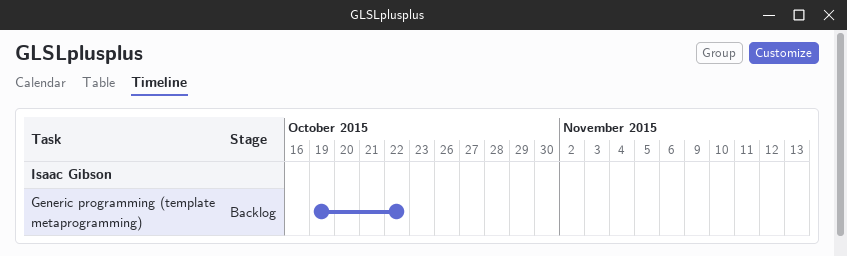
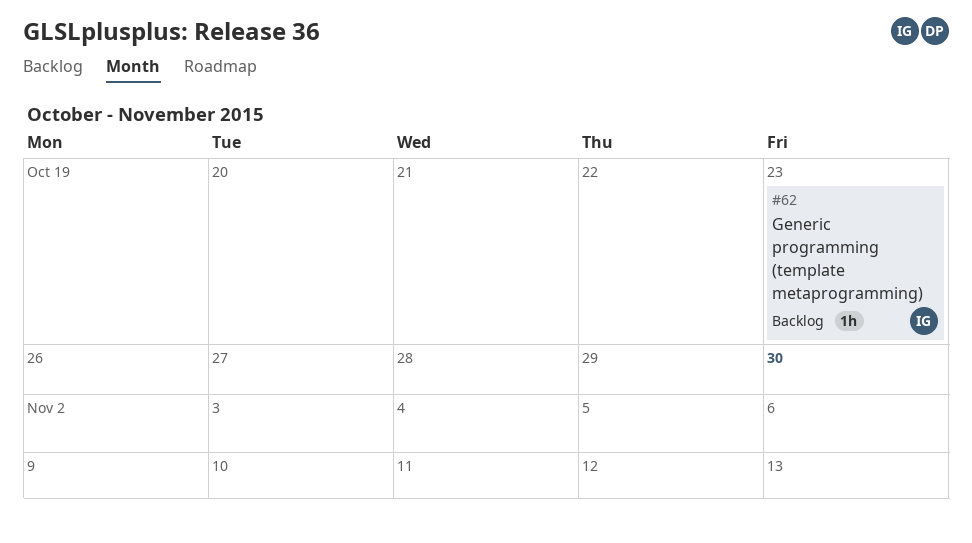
Generic programming (template metaprogramming), due: Oct 22 -> Oct 23

